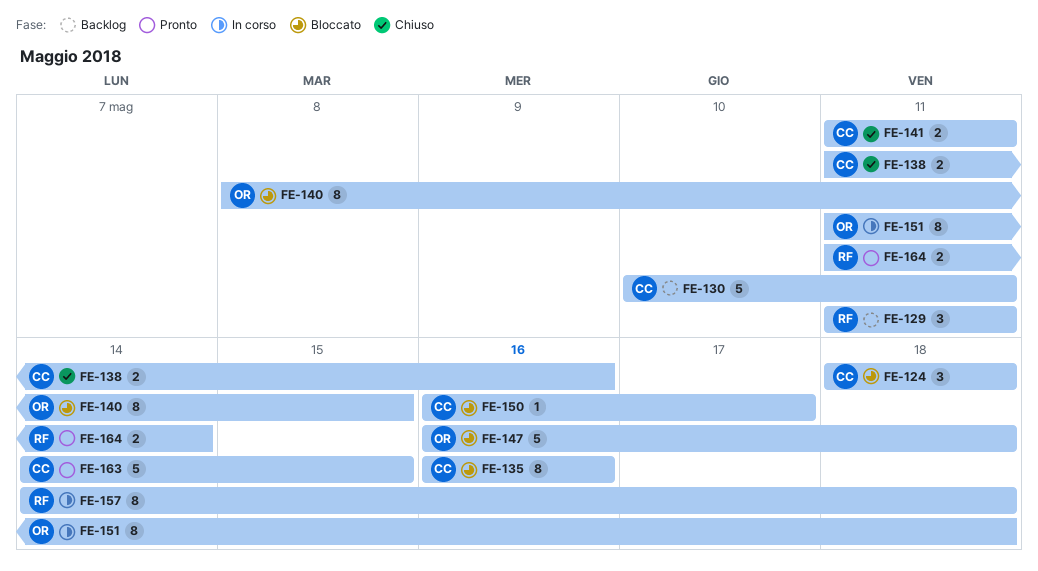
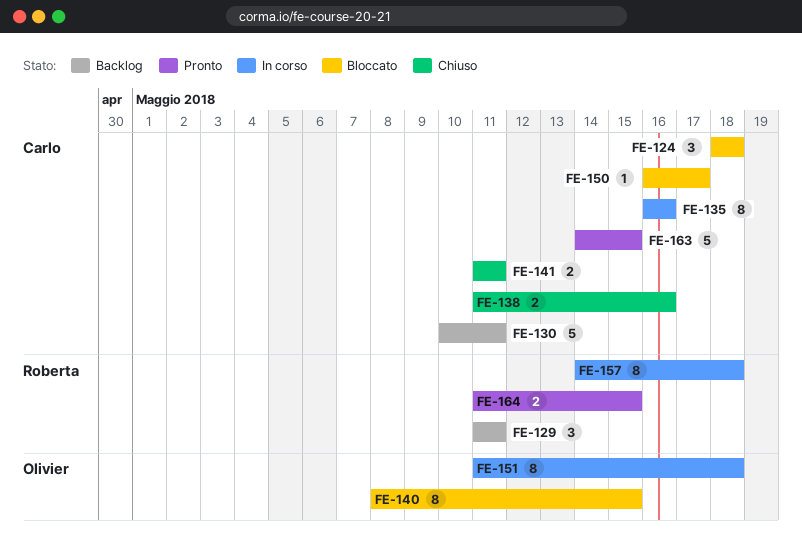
FE-135, status: Bloccato -> In corso
FE-147: present -> none
FE-164, due: May 14 -> May 15

